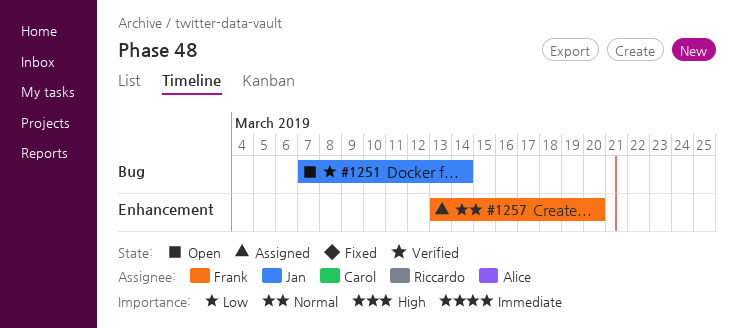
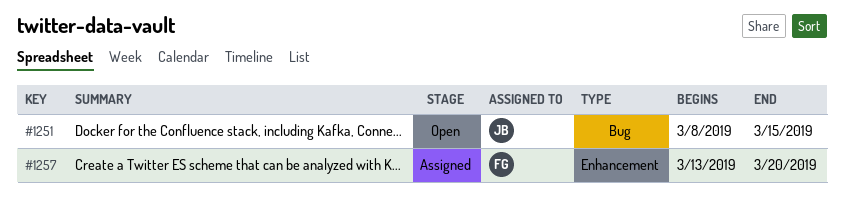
#1251, start: Mar 7 -> Mar 8
#1251, due: Mar 14 -> Mar 15

